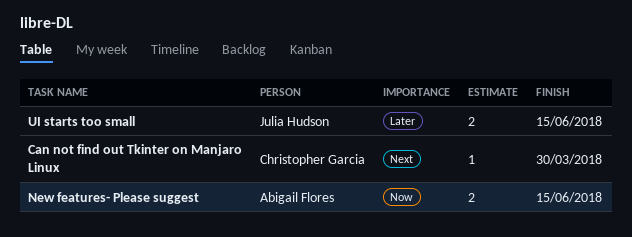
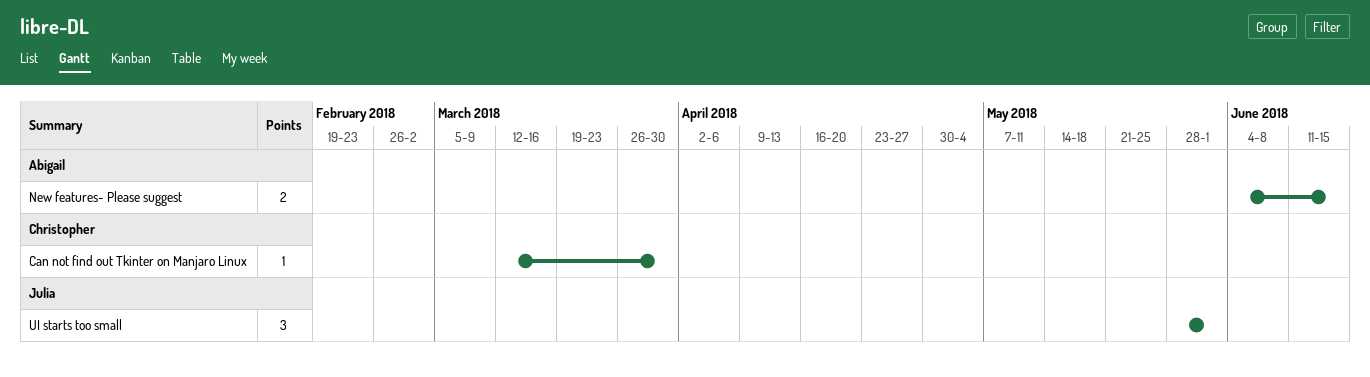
UI starts too small, estimate: 2 -> 3
UI starts too small, due: Jun 15 -> Jun 1

